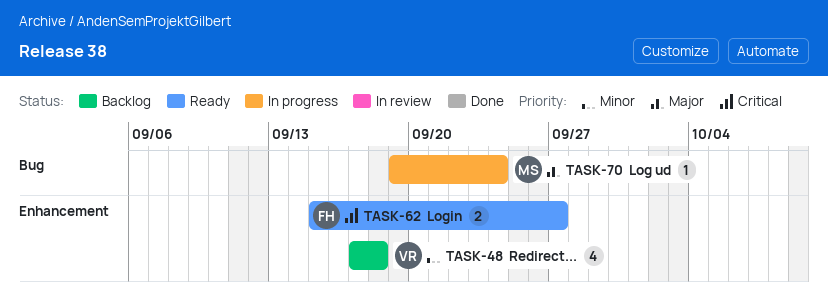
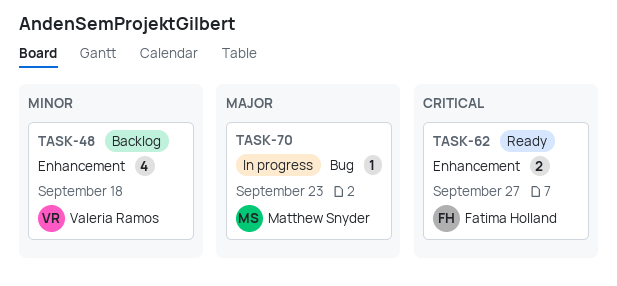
TASK-70, due: Sep 24 -> Sep 23

